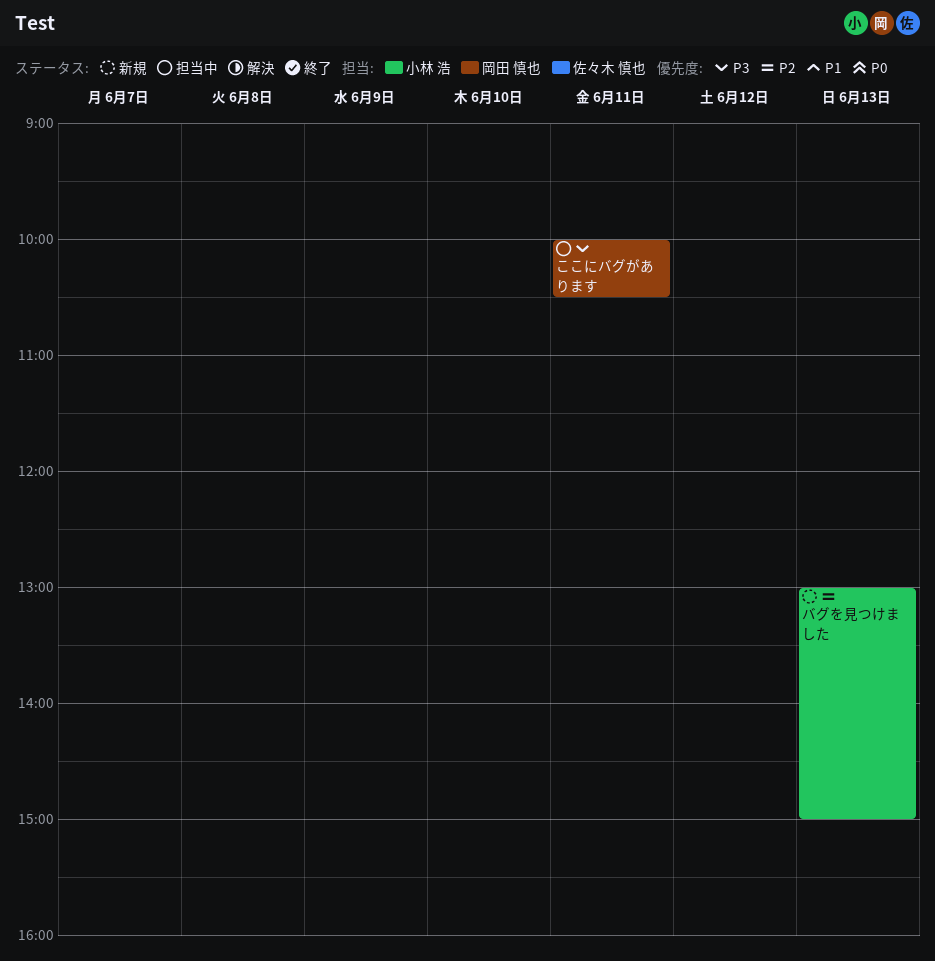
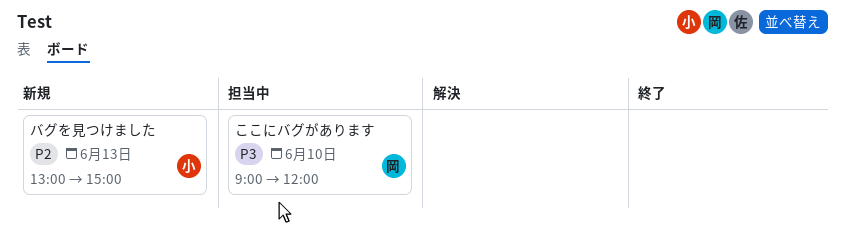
ここにバグがあります, day: Jun 11 -> Jun 10
ここにバグがあります, begins: 10:00 -> 09:00
ここにバグがあります, ends: 10:30 -> 12:00

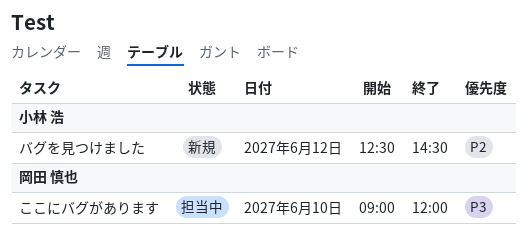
バグを見つけました, day: Jun 13 -> Jun 12
バグを見つけました, begins: 13:00 -> 12:30
バグを見つけました, ends: 15:00 -> 14:30

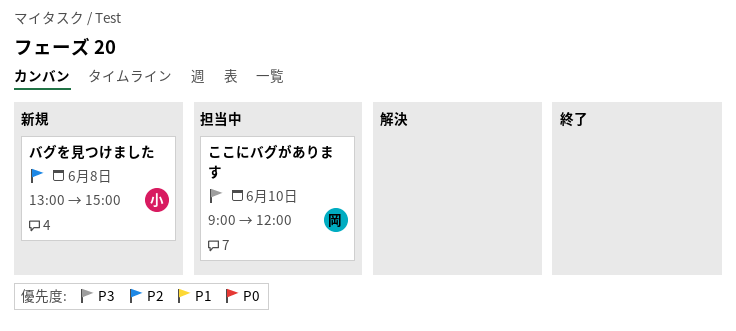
バグを見つけました, day: Jun 12 -> Jun 8
バグを見つけました, begins: 12:30 -> 13:00
バグを見つけました, ends: 14:30 -> 15:00

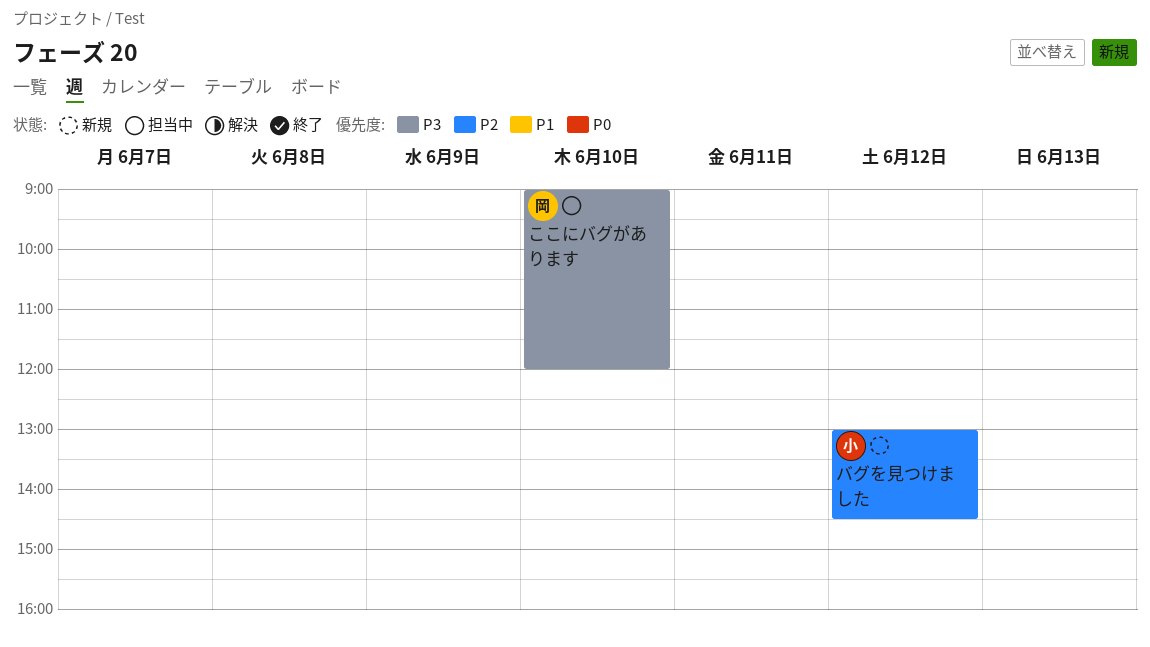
バグを見つけました, day: Jun 8 -> Jun 12
バグを見つけました, ends: 15:00 -> 14:30

